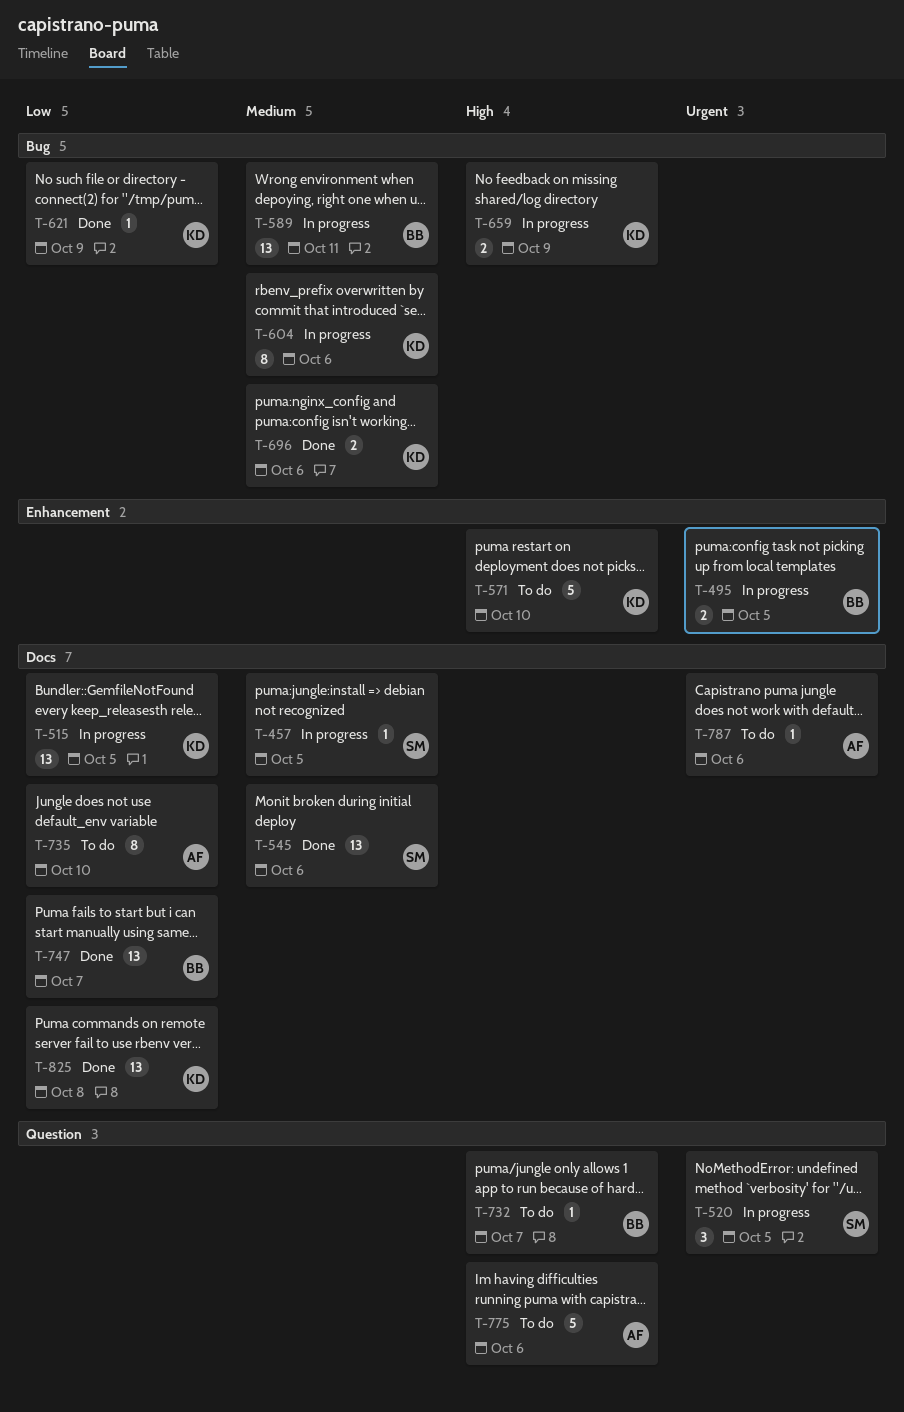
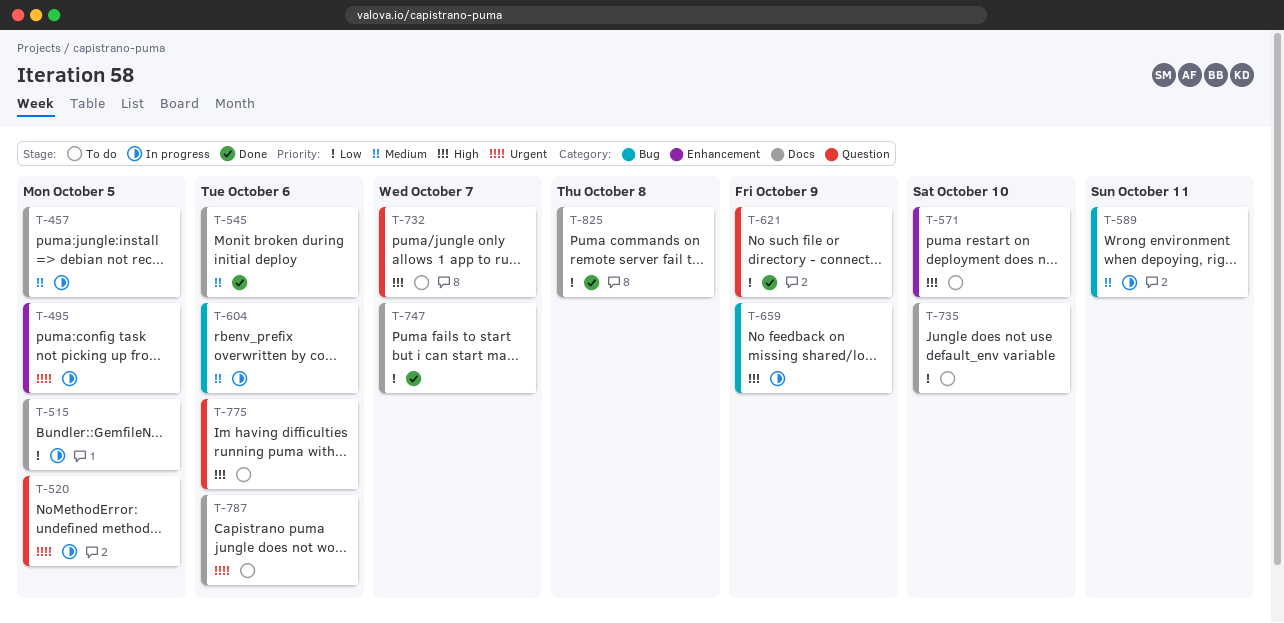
T-621, label: Bug -> Question
T-696: present -> none

